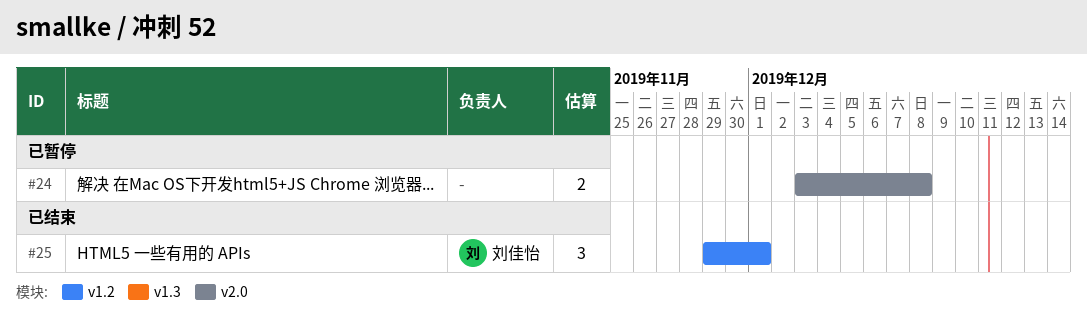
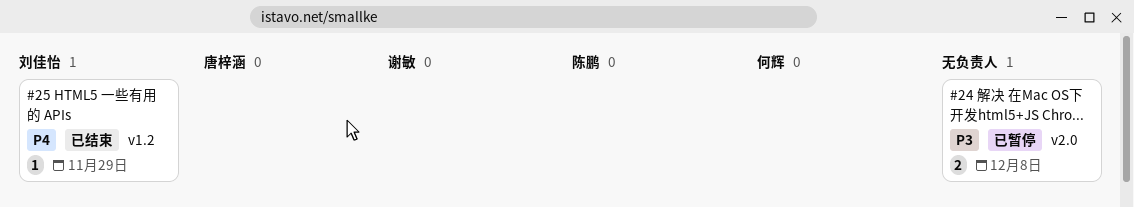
#25, estimate: 3 -> 1
#25, due: Dec 1 -> Nov 29

